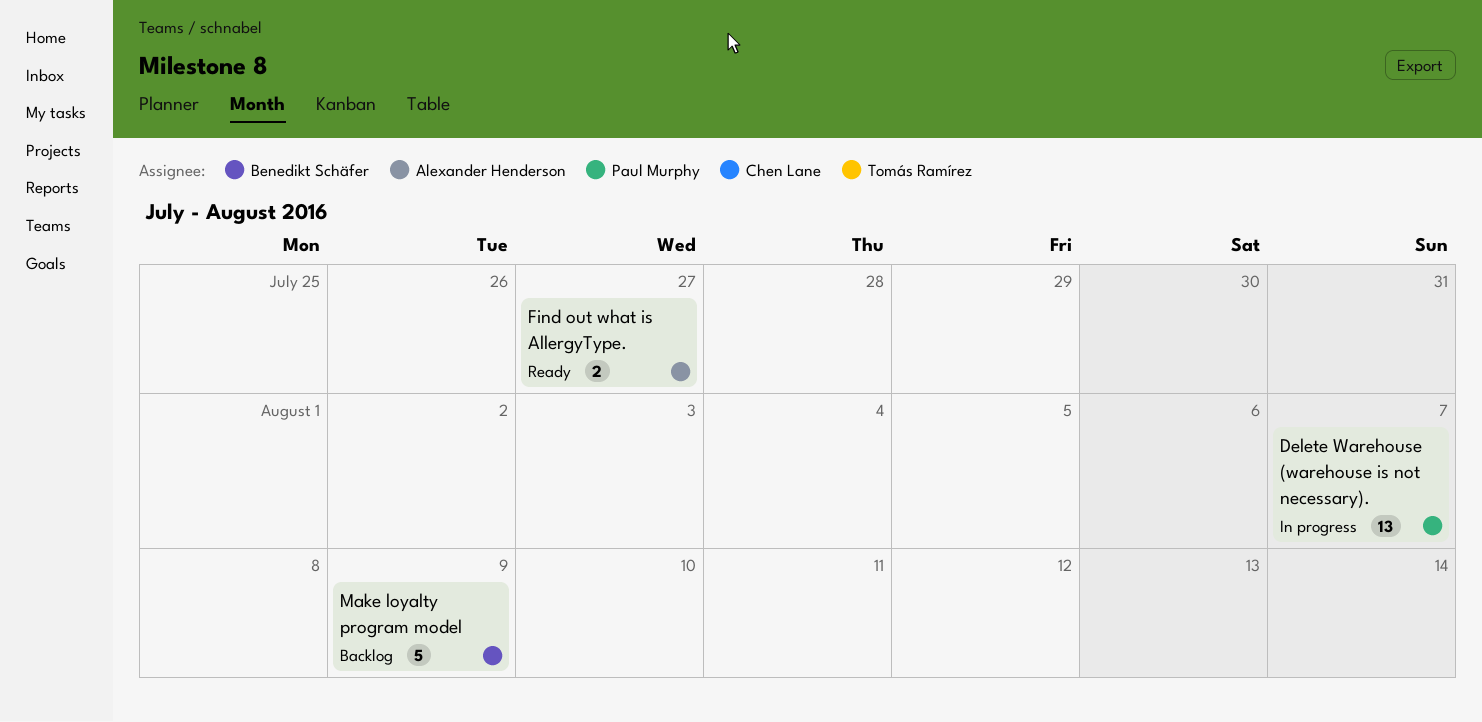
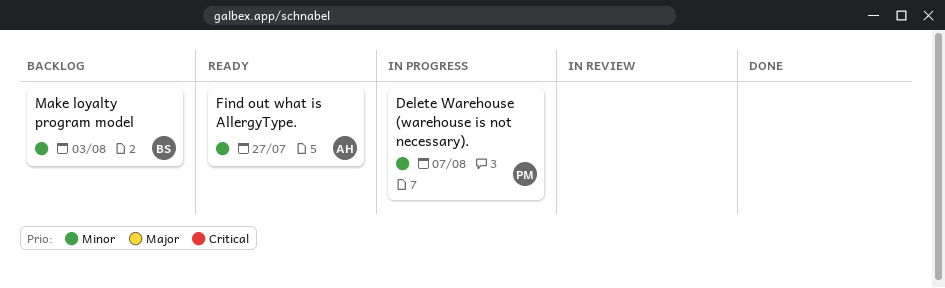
Make loyalty program model, due: Aug 9 -> Aug 3

